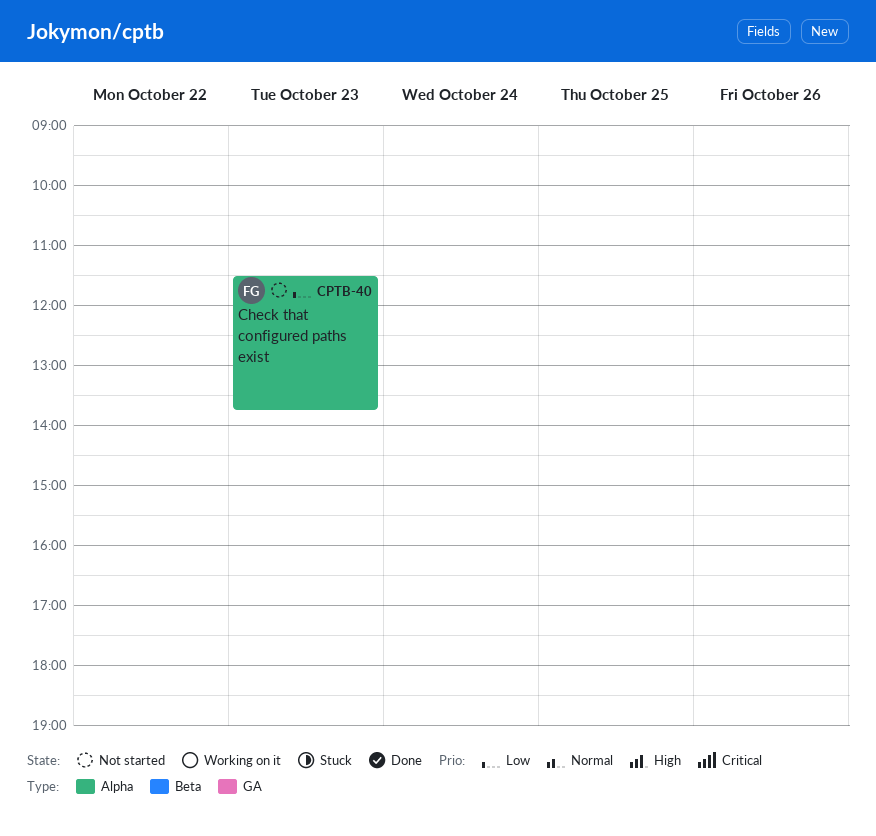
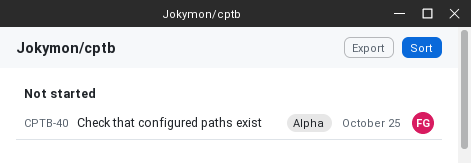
CPTB-40, day: Oct 23 -> Oct 25

